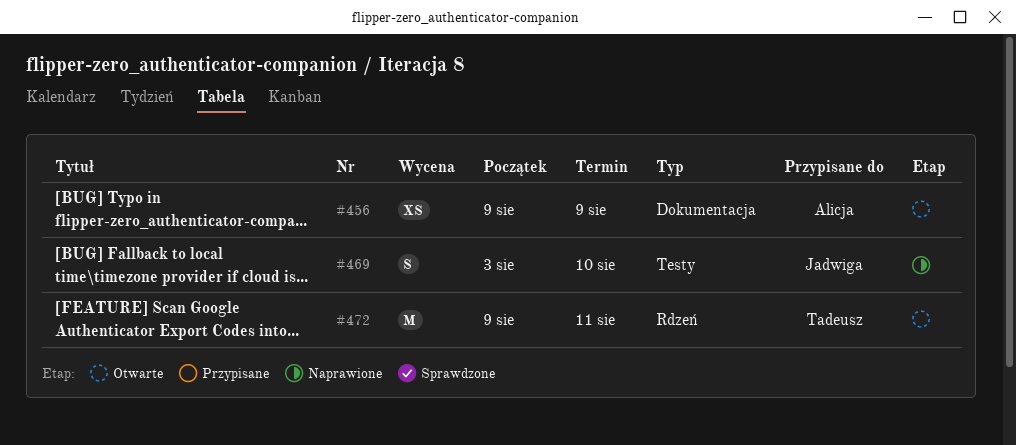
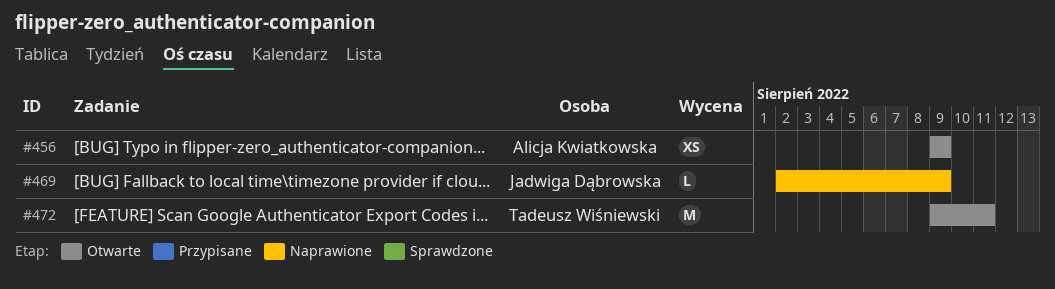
#469, estimate: S -> L
#469, start: Aug 3 -> Aug 2
#469, due: Aug 10 -> Aug 9

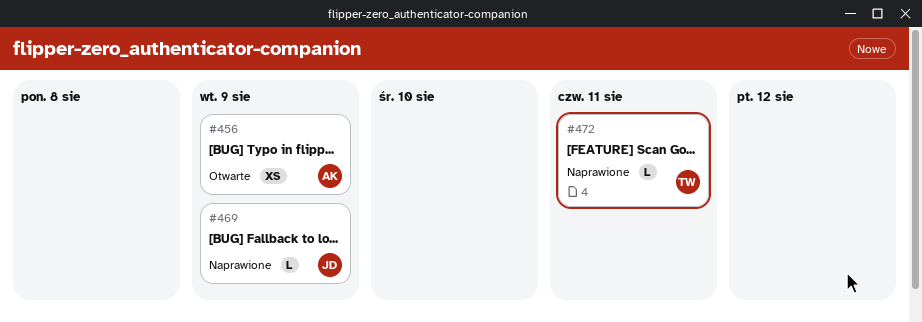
#472, status: Otwarte -> Naprawione
#472, estimate: M -> L

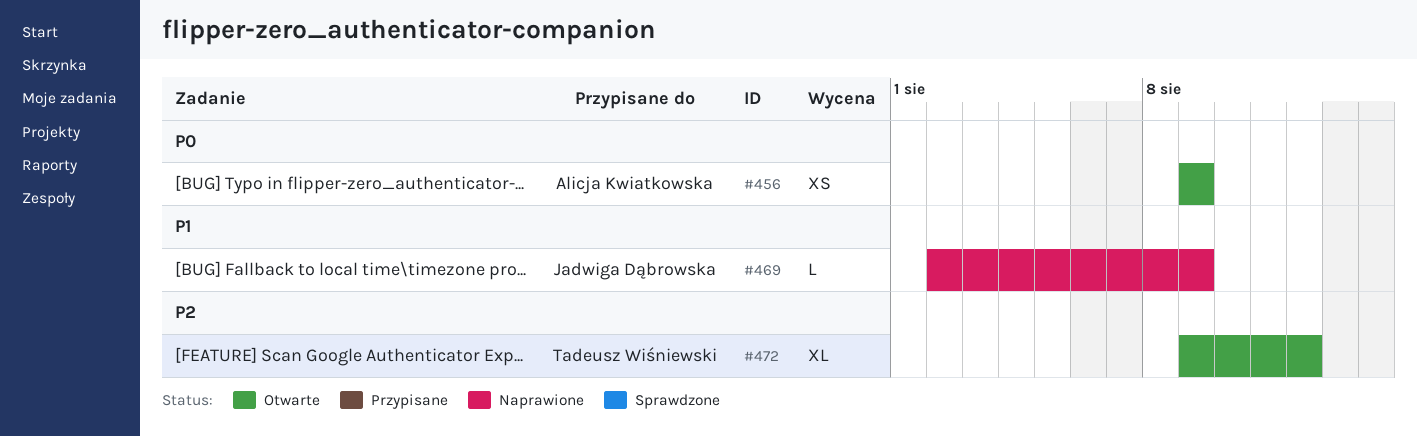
#472, status: Naprawione -> Otwarte
#472, estimate: L -> XL
#472, due: Aug 11 -> Aug 12

